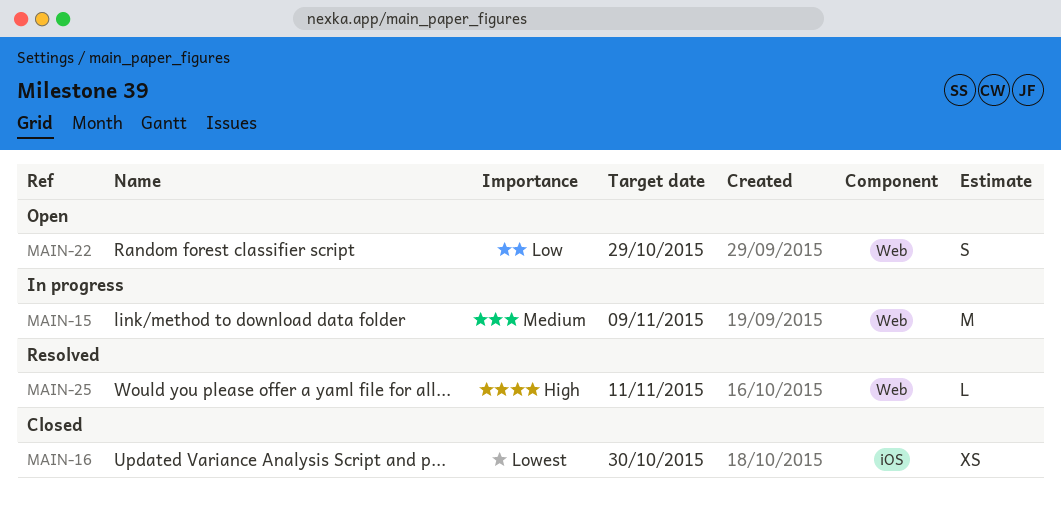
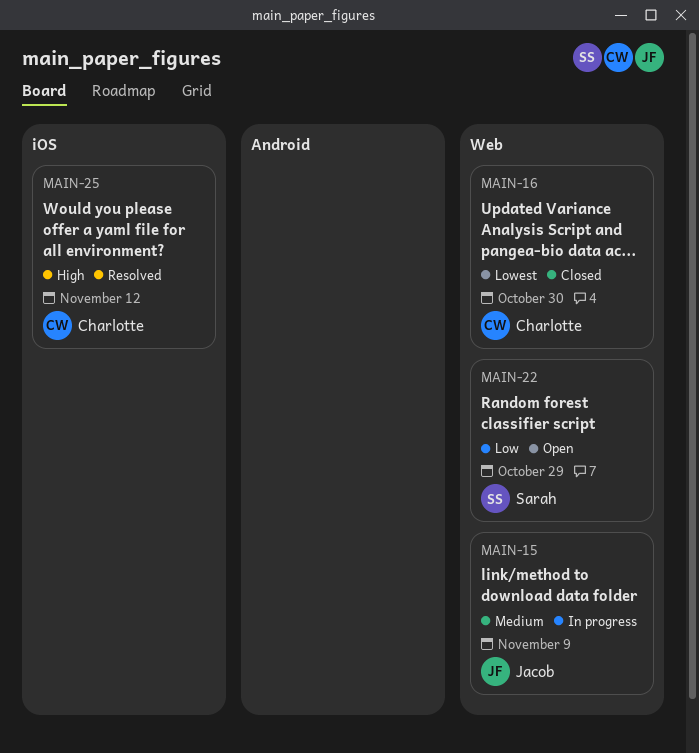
MAIN-16, label: iOS -> Web
MAIN-25, label: Web -> iOS
MAIN-25, due: Nov 11 -> Nov 12

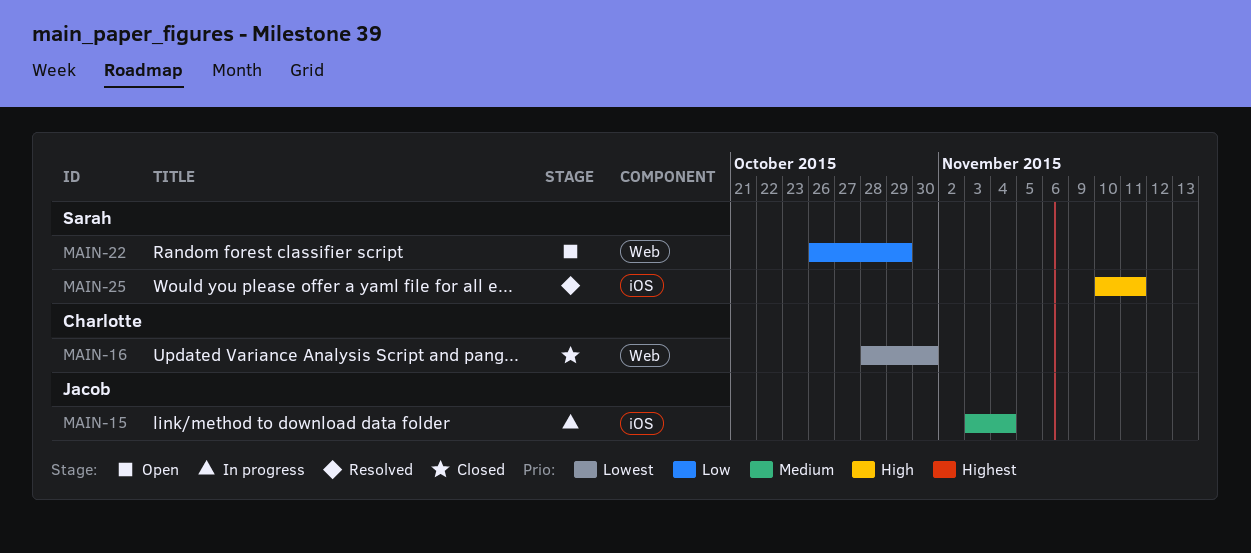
MAIN-15, label: Web -> iOS
MAIN-15, due: Nov 9 -> Nov 4
MAIN-25, owner: Charlotte -> Sarah
MAIN-25, due: Nov 12 -> Nov 11

